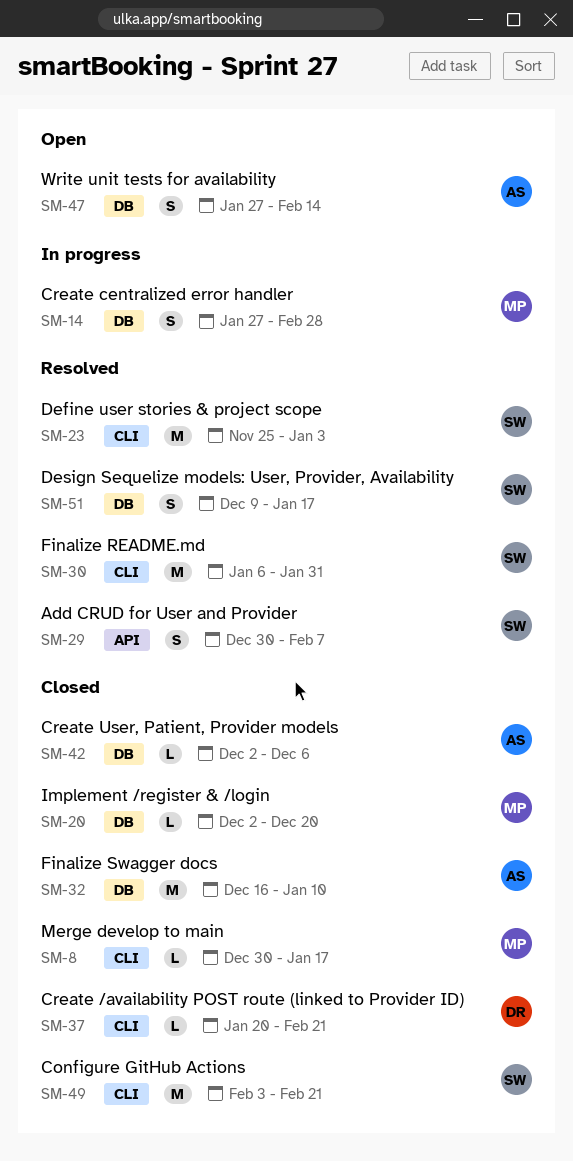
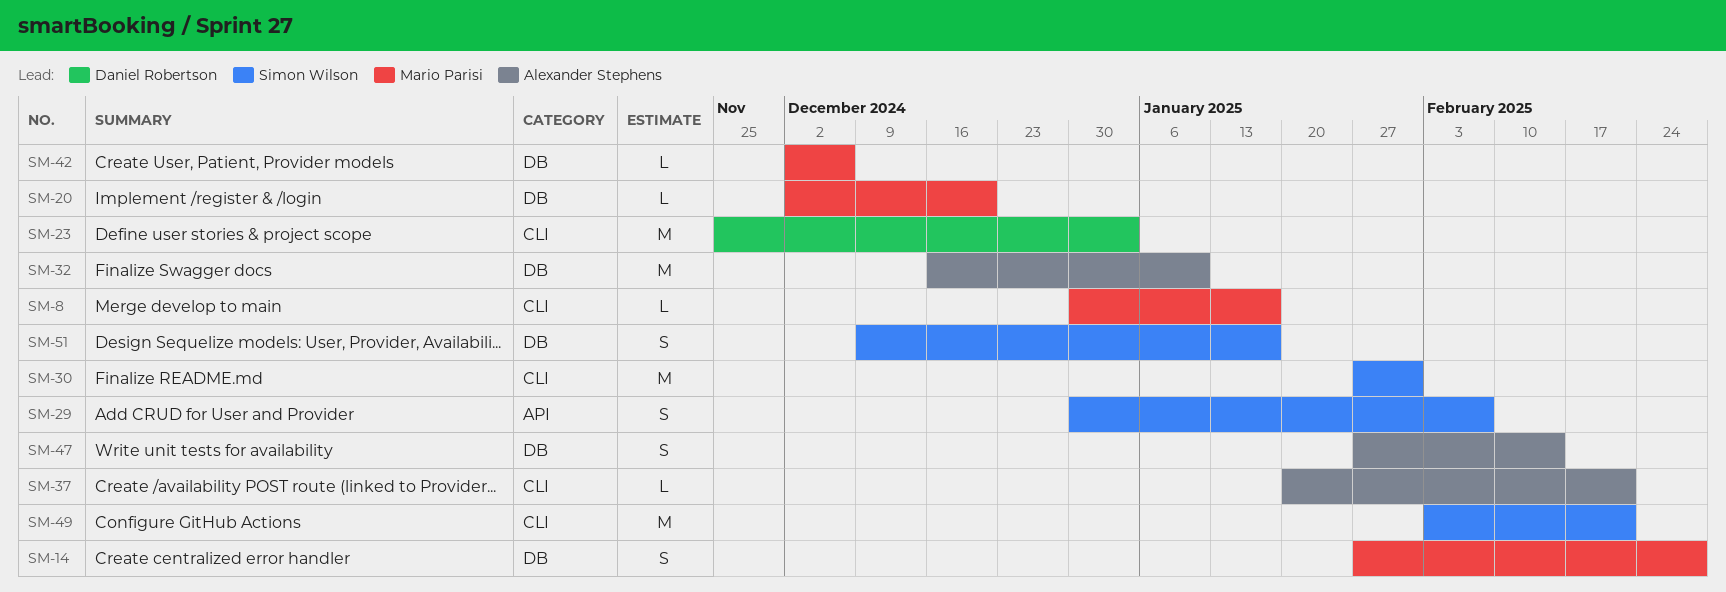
SM-23, owner: Simon Wilson -> Daniel Robertson
SM-30, start: Jan 6 -> Jan 27
SM-37, owner: Daniel Robertson -> Alexander Stephens
SM-42, owner: Alexander Stephens -> Mario Parisi

